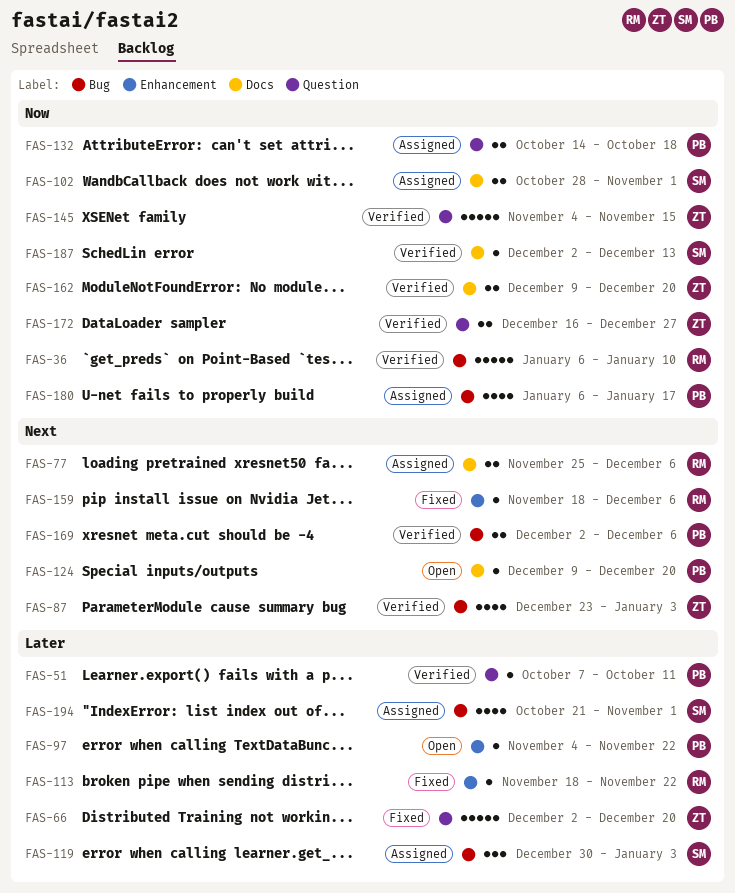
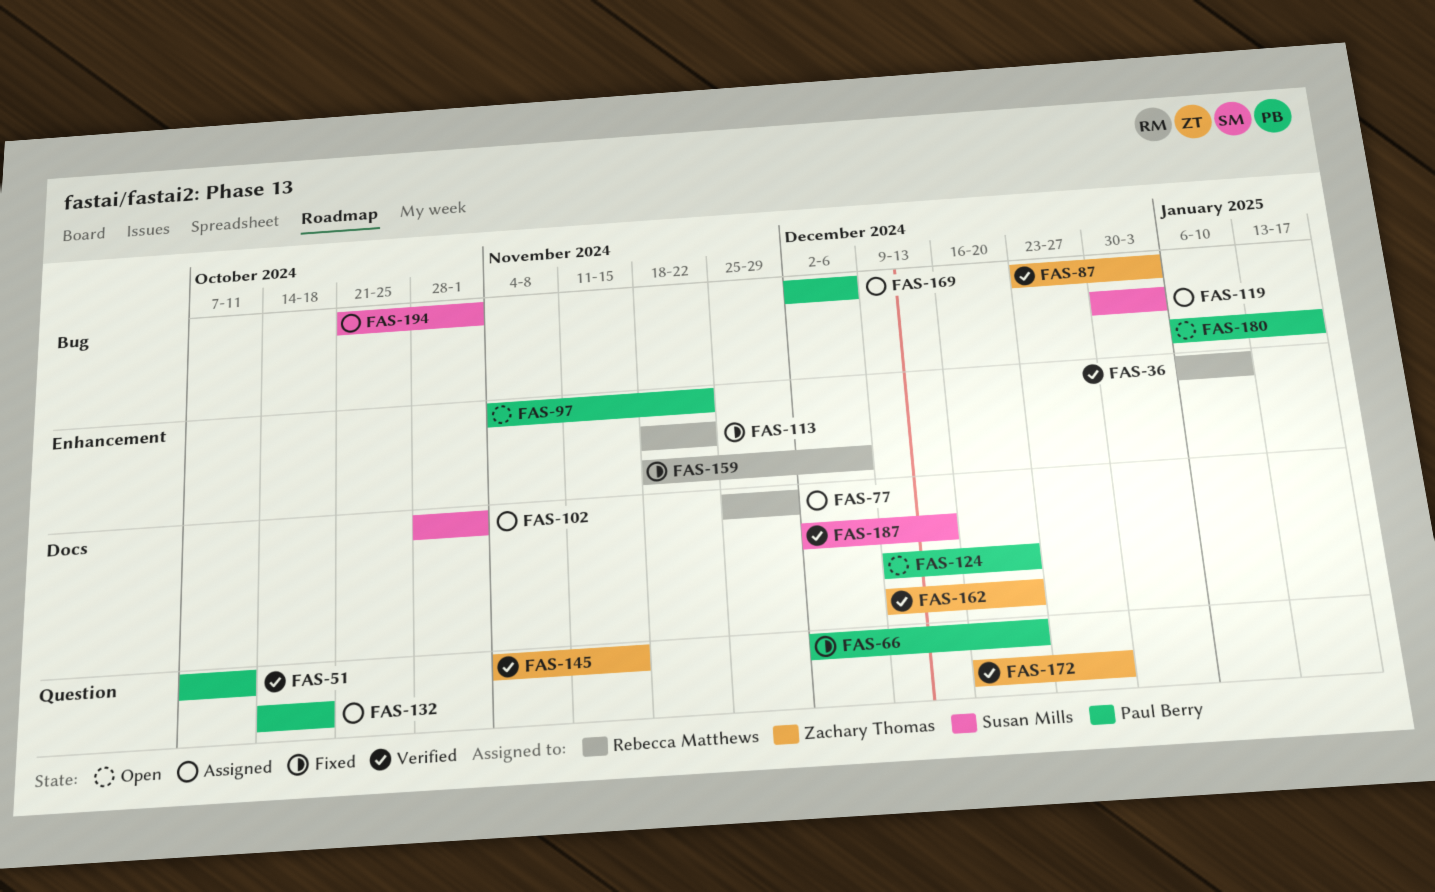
FAS-36, label: Bug -> Enhancement
FAS-66, owner: Zachary Thomas -> Paul Berry
FAS-77, due: Dec 6 -> Nov 29
FAS-169, status: Verified -> Assigned
FAS-180, status: Assigned -> Open

